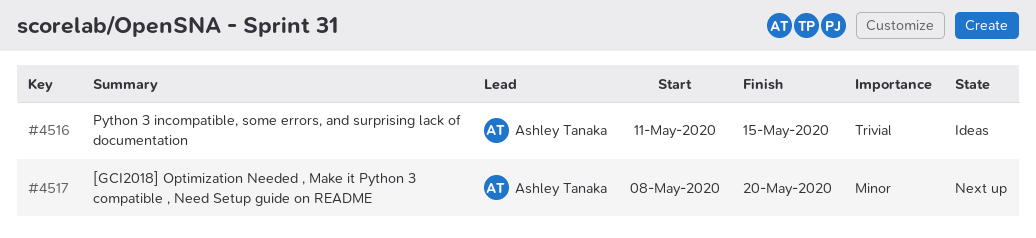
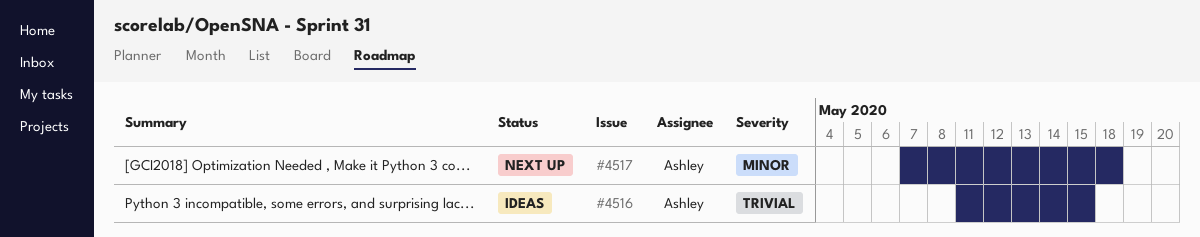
#4517, start: May 8 -> May 7
#4517, due: May 20 -> May 18

